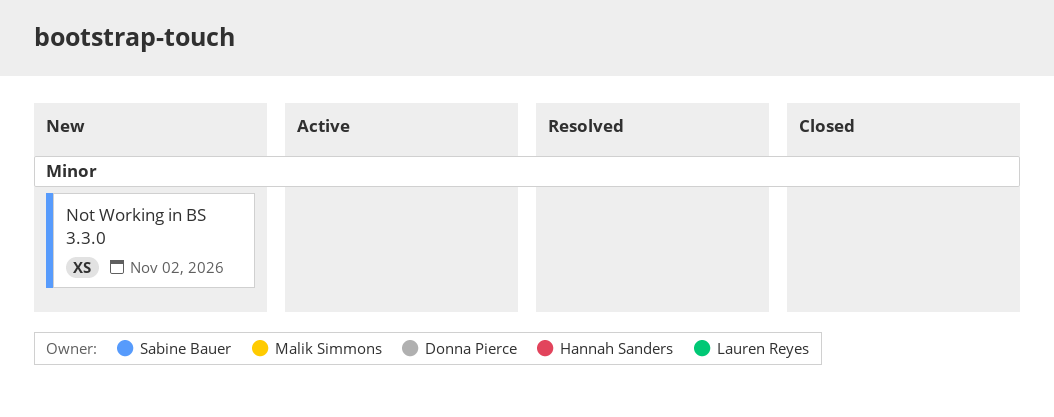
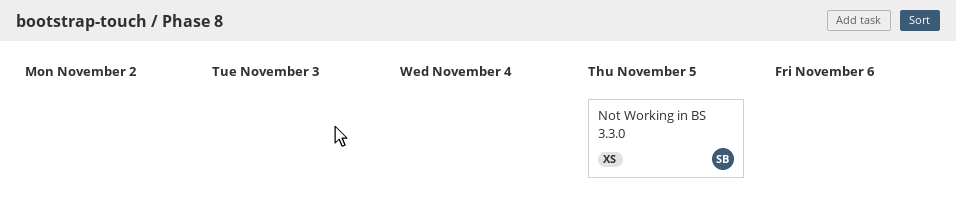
Not Working in BS 3.3.0, due: Nov 2 -> Nov 5

